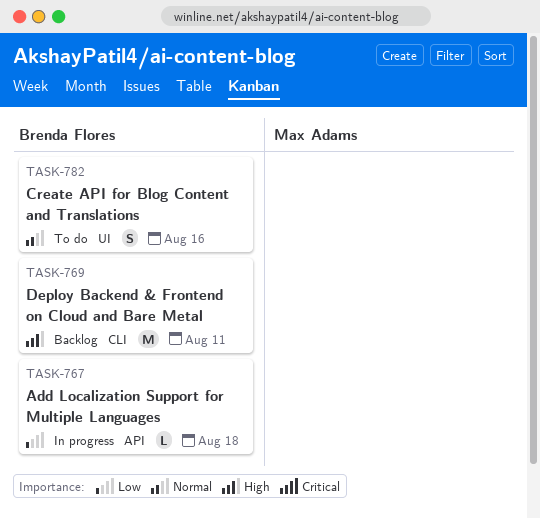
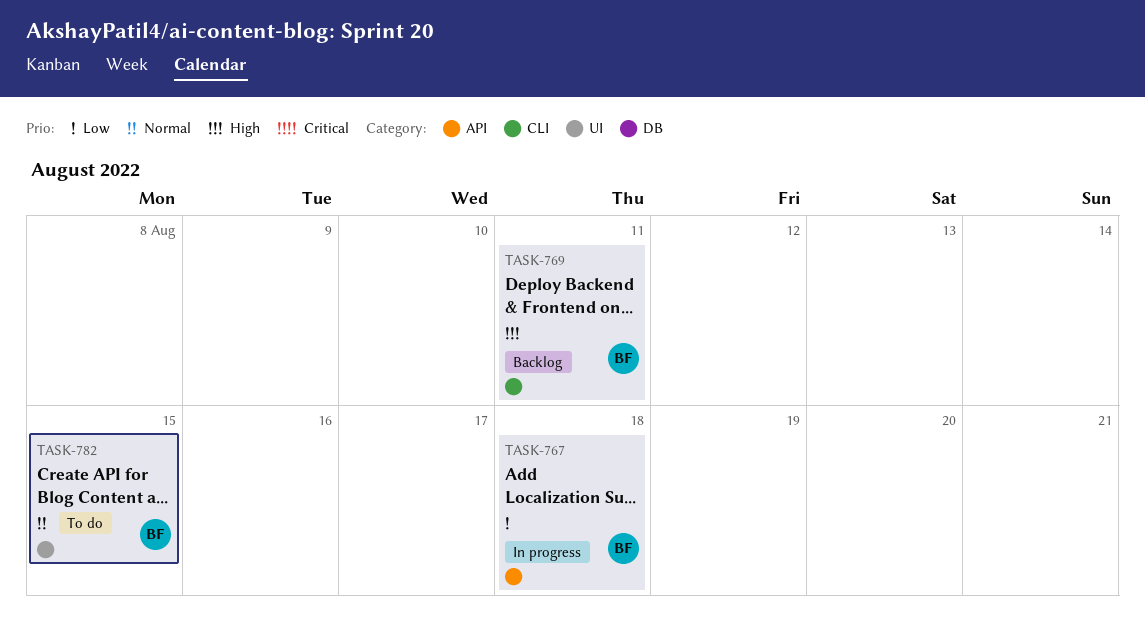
TASK-782, due: Aug 16 -> Aug 15

